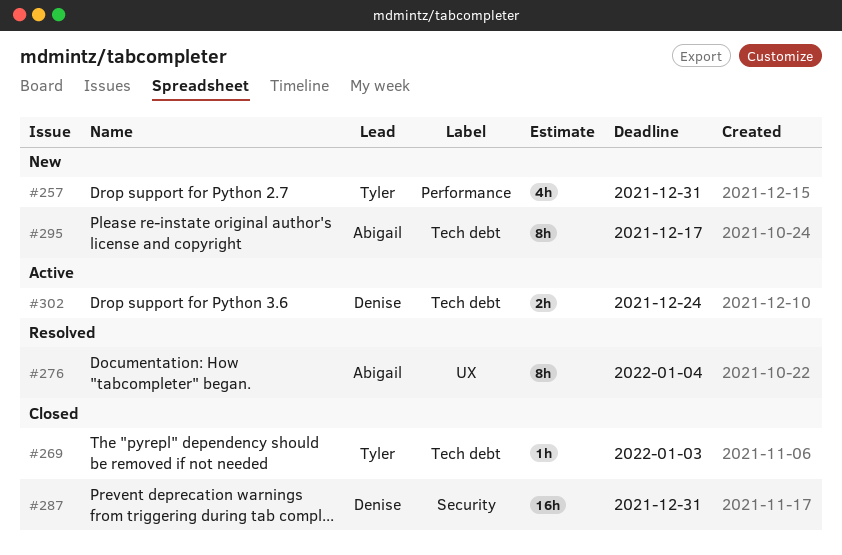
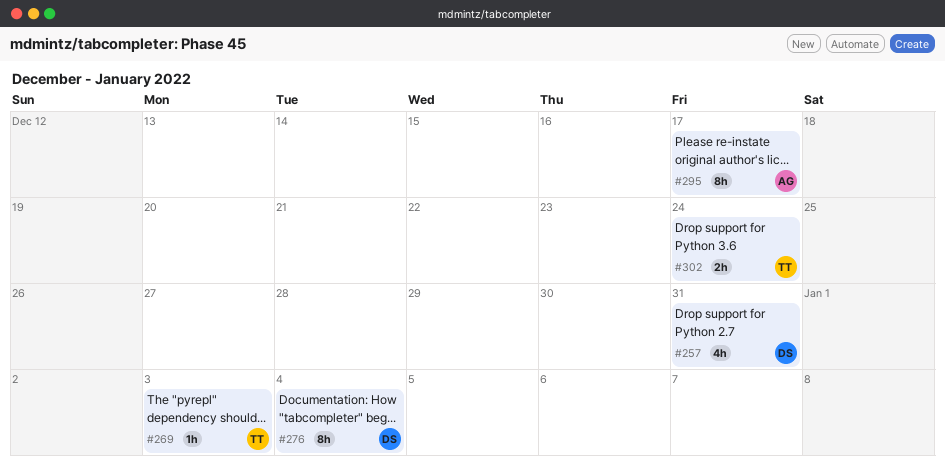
#257, owner: Tyler -> Denise
#276, owner: Abigail -> Denise
#287: present -> none
#302, owner: Denise -> Tyler

